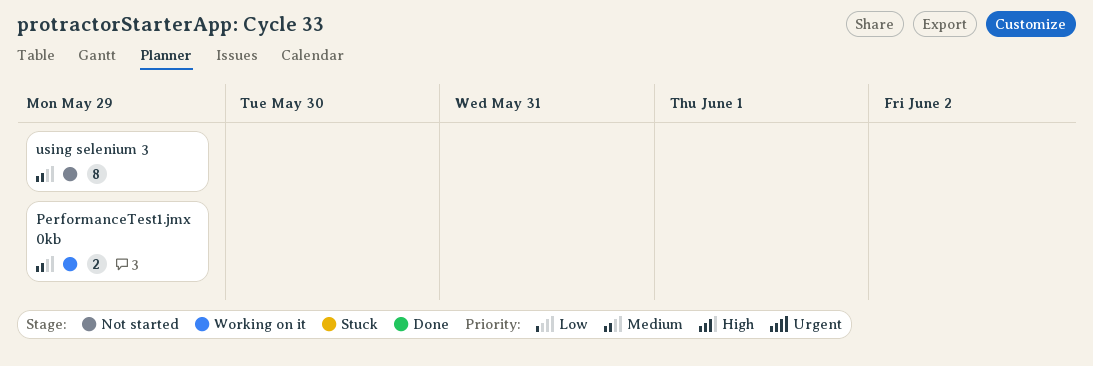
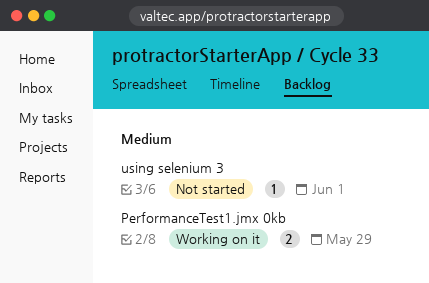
using selenium 3, estimate: 8 -> 1
using selenium 3, due: May 29 -> Jun 1

